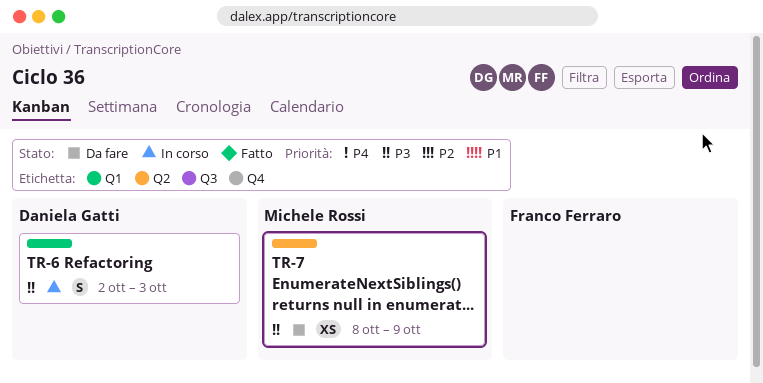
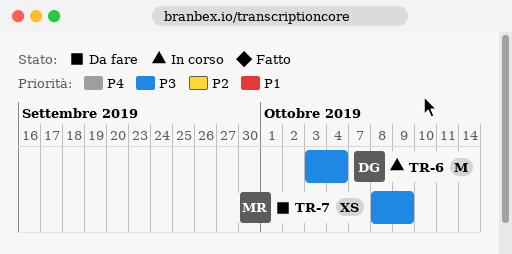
TR-6, estimate: S -> M
TR-6, start: Oct 2 -> Oct 3
TR-6, due: Oct 3 -> Oct 4

